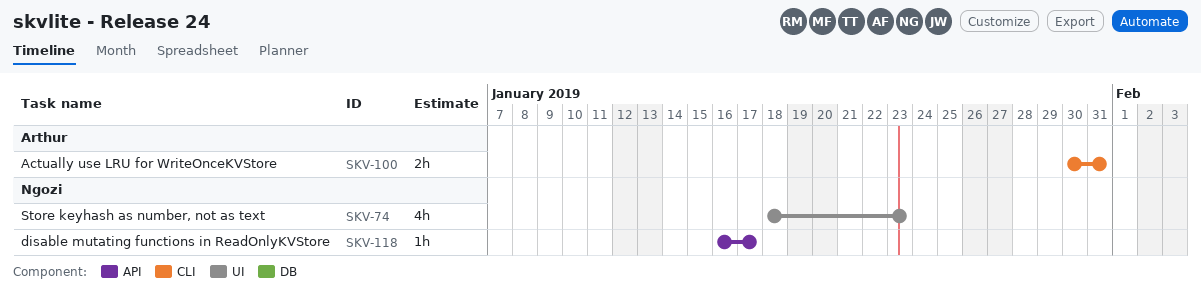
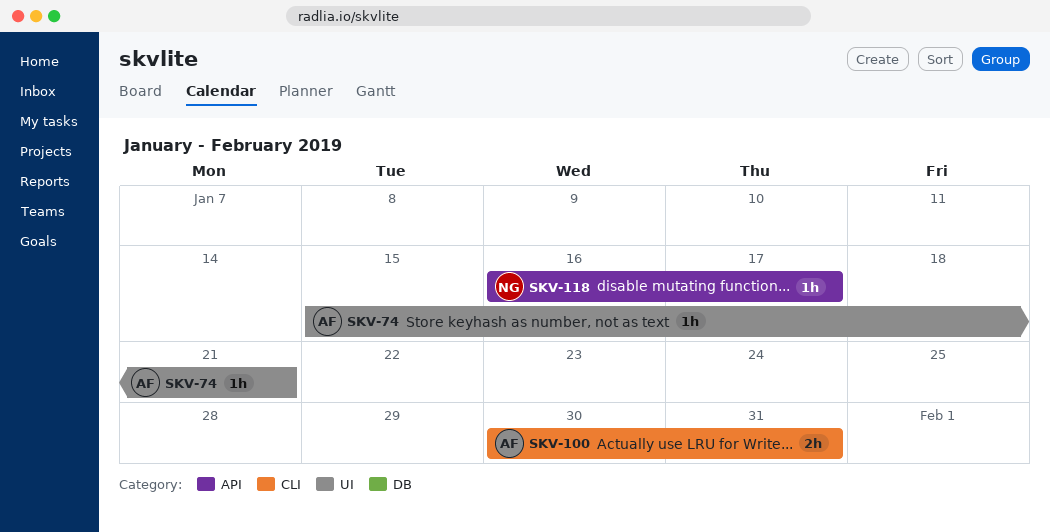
SKV-74, owner: Ngozi -> Arthur
SKV-74, estimate: 4h -> 1h
SKV-74, start: Jan 18 -> Jan 15
SKV-74, due: Jan 23 -> Jan 21

